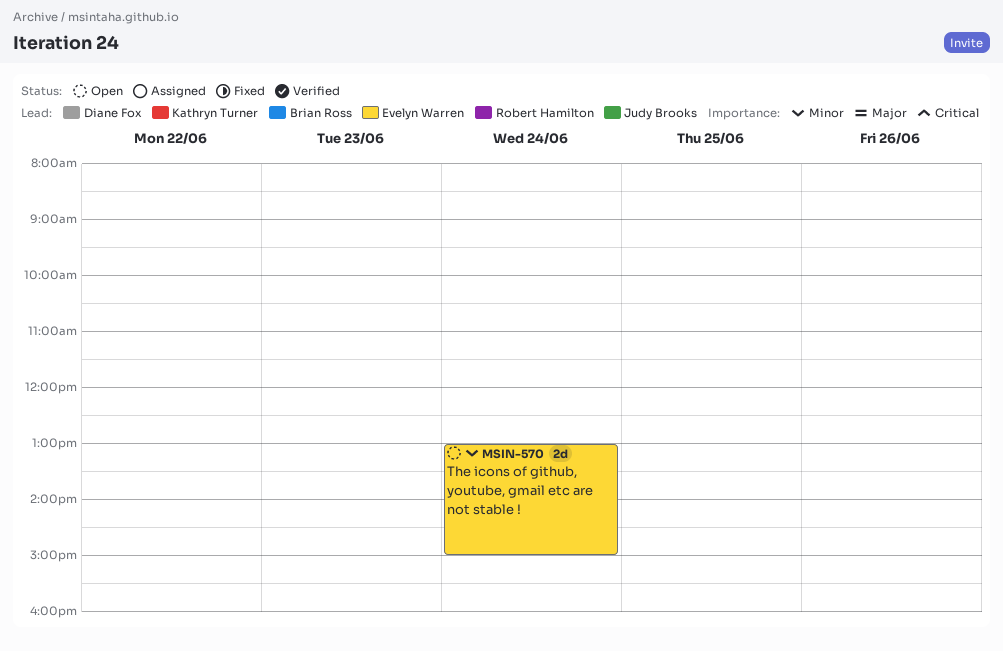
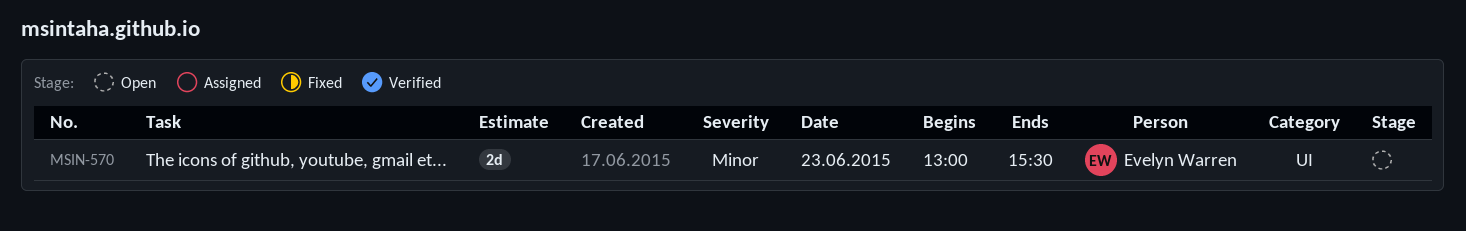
MSIN-570, day: Jun 24 -> Jun 23
MSIN-570, ends: 15:00 -> 15:30

